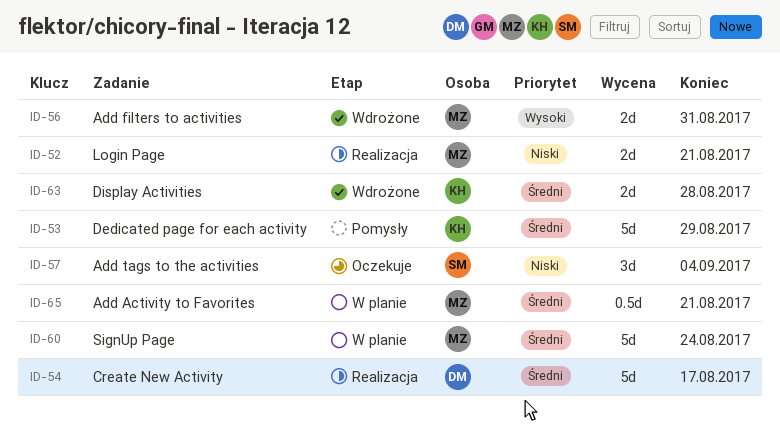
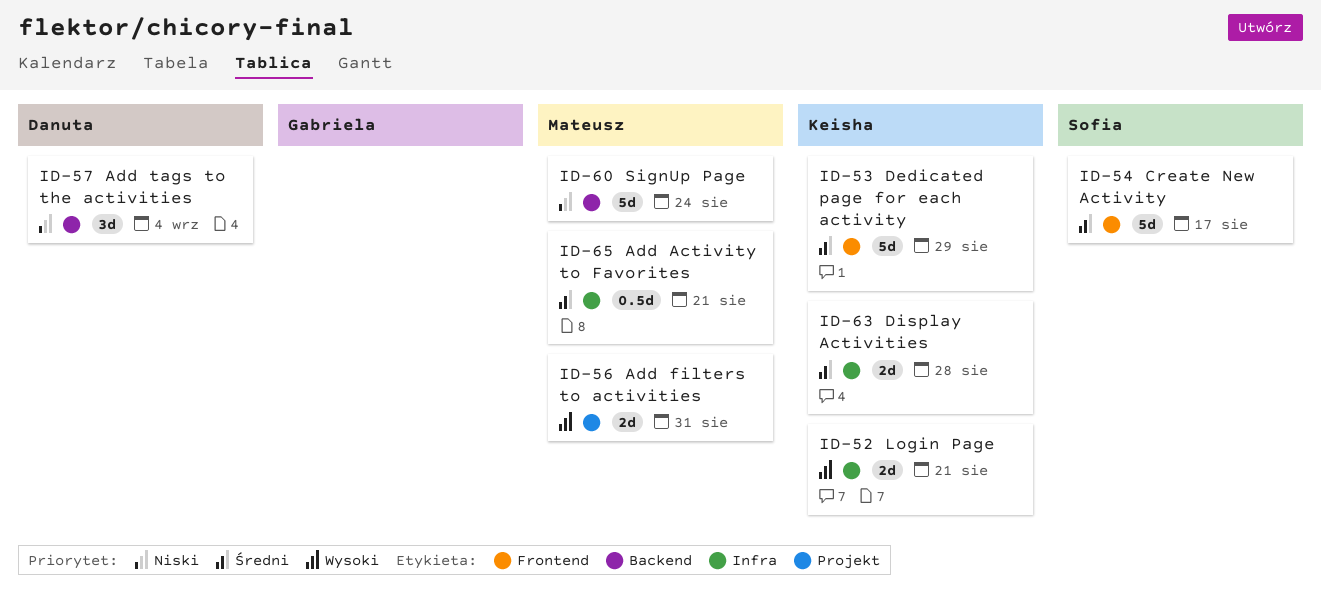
ID-52, owner: Mateusz -> Keisha
ID-52, priority: Niski -> Wysoki
ID-54, owner: Danuta -> Sofia
ID-57, owner: Sofia -> Danuta
ID-60, priority: Średni -> Niski

